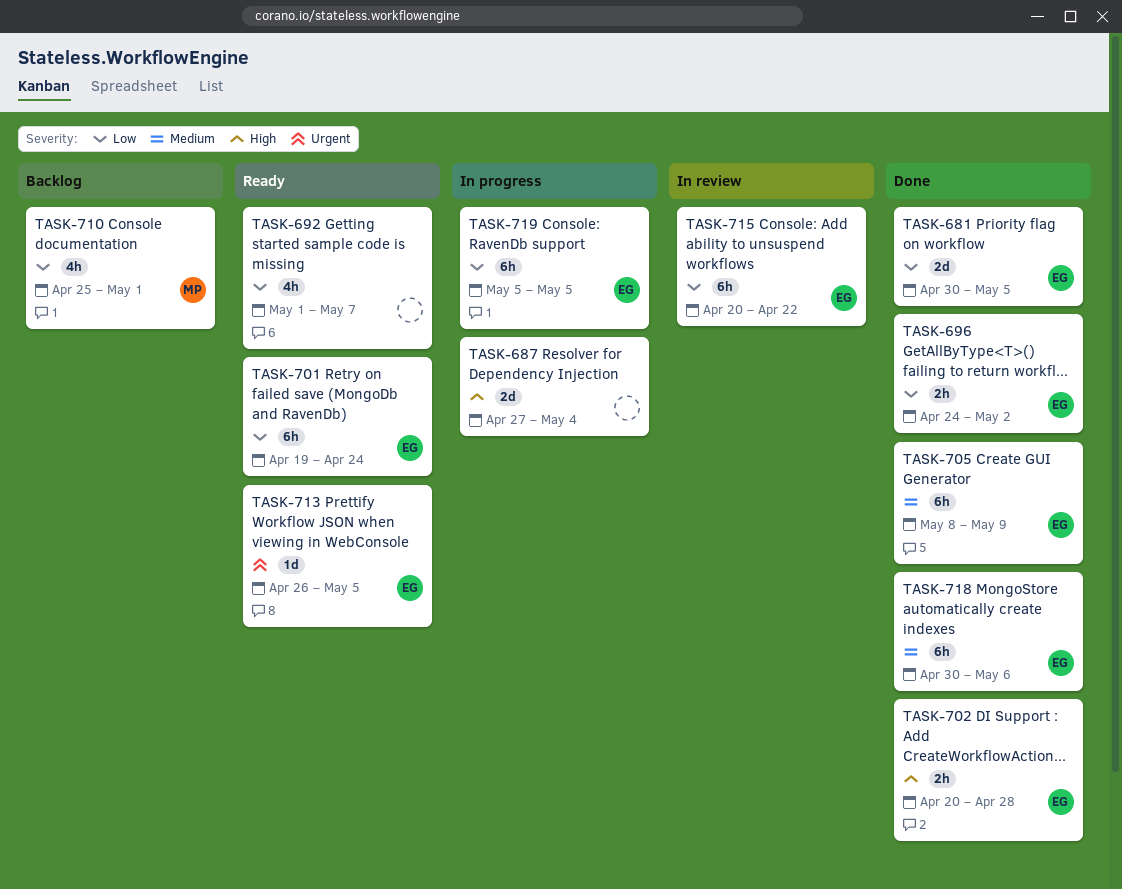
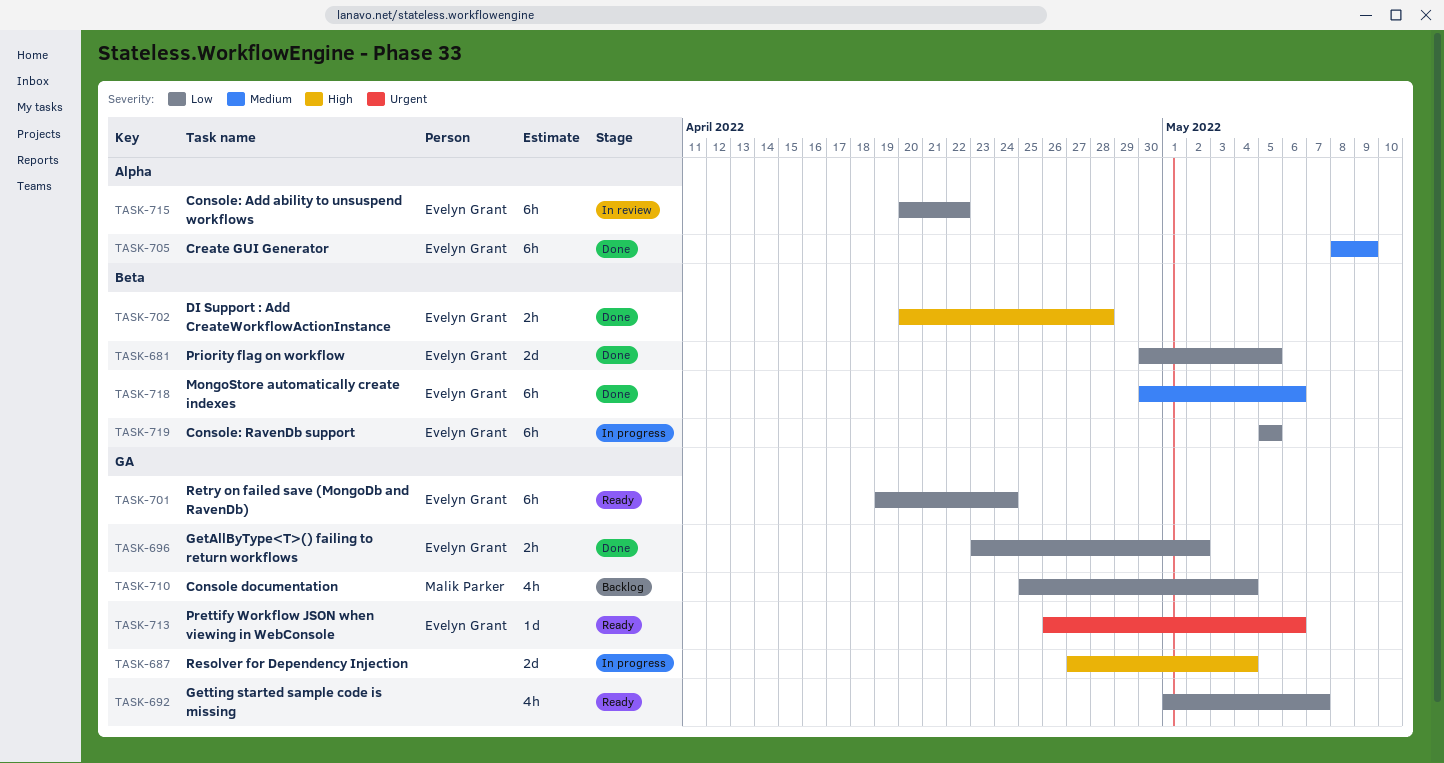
TASK-696, start: Apr 24 -> Apr 23
TASK-710, due: May 1 -> May 4
TASK-713, due: May 5 -> May 6

